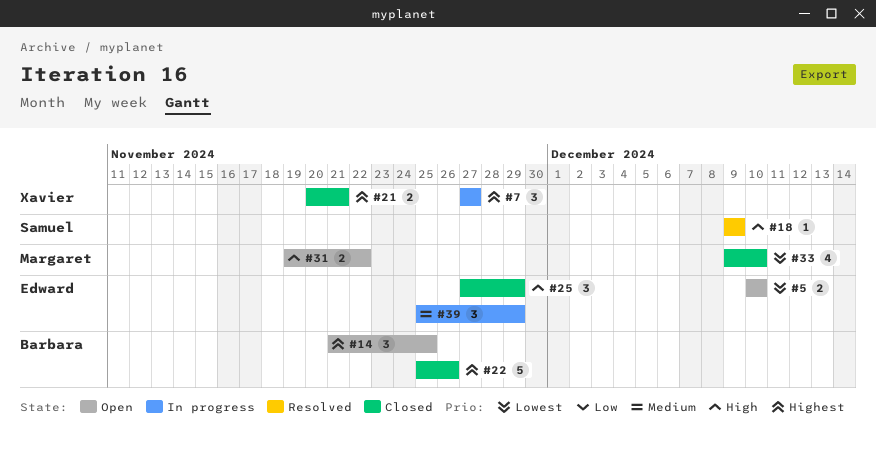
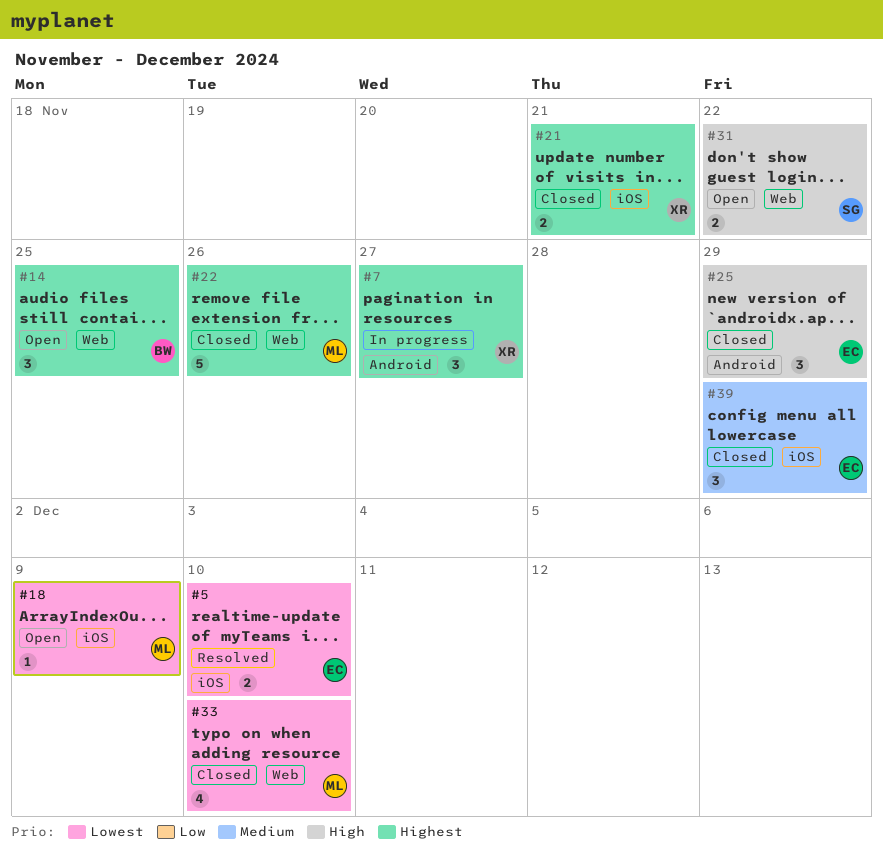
#5, status: Open -> Resolved
#18, status: Resolved -> Open
#18, owner: Samuel -> Margaret
#18, priority: High -> Lowest
#22, owner: Barbara -> Margaret
#31, owner: Margaret -> Samuel
#39, status: In progress -> Closed

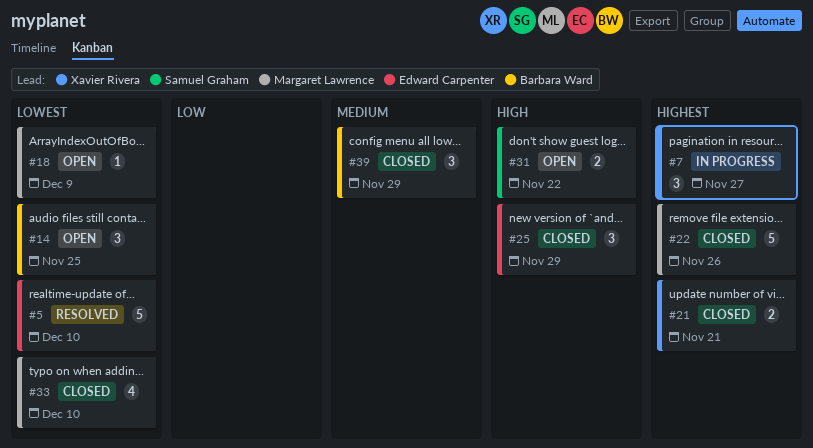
#5, estimate: 2 -> 5
#14, priority: Highest -> Lowest
#39, owner: Edward Carpenter -> Barbara Ward

